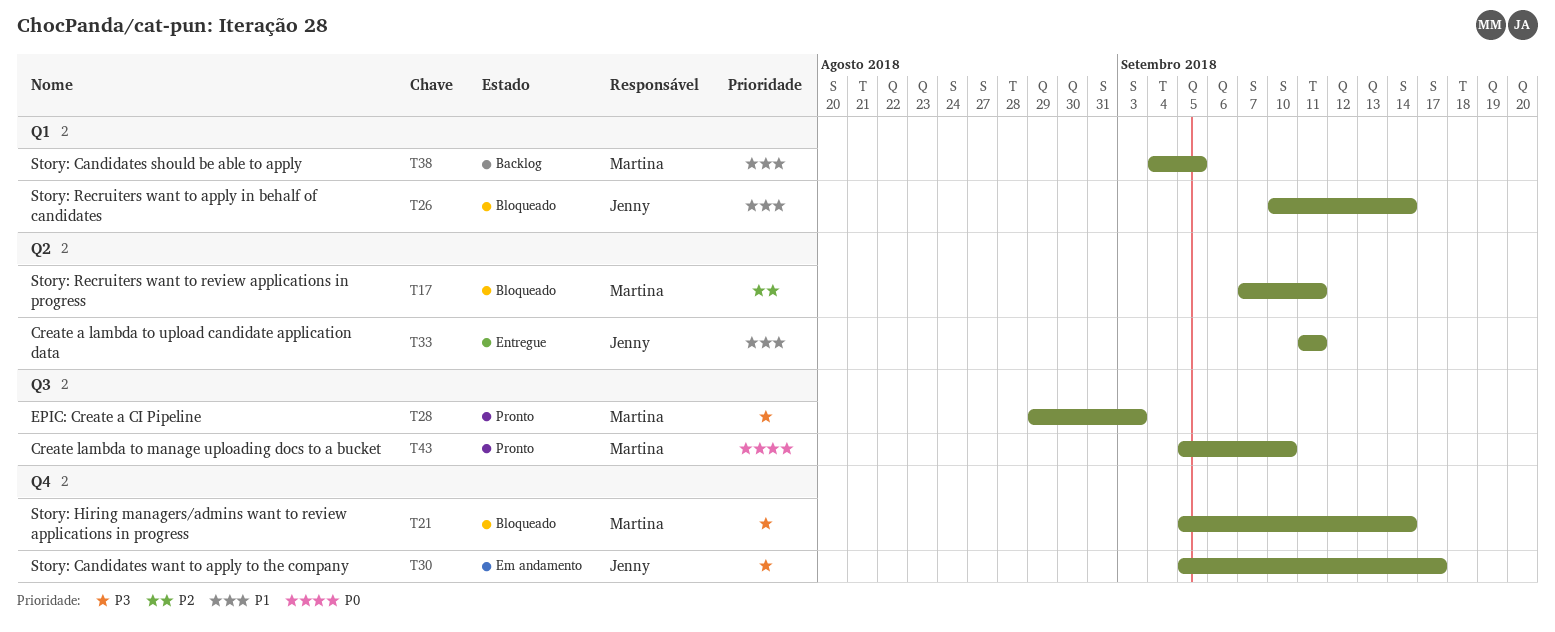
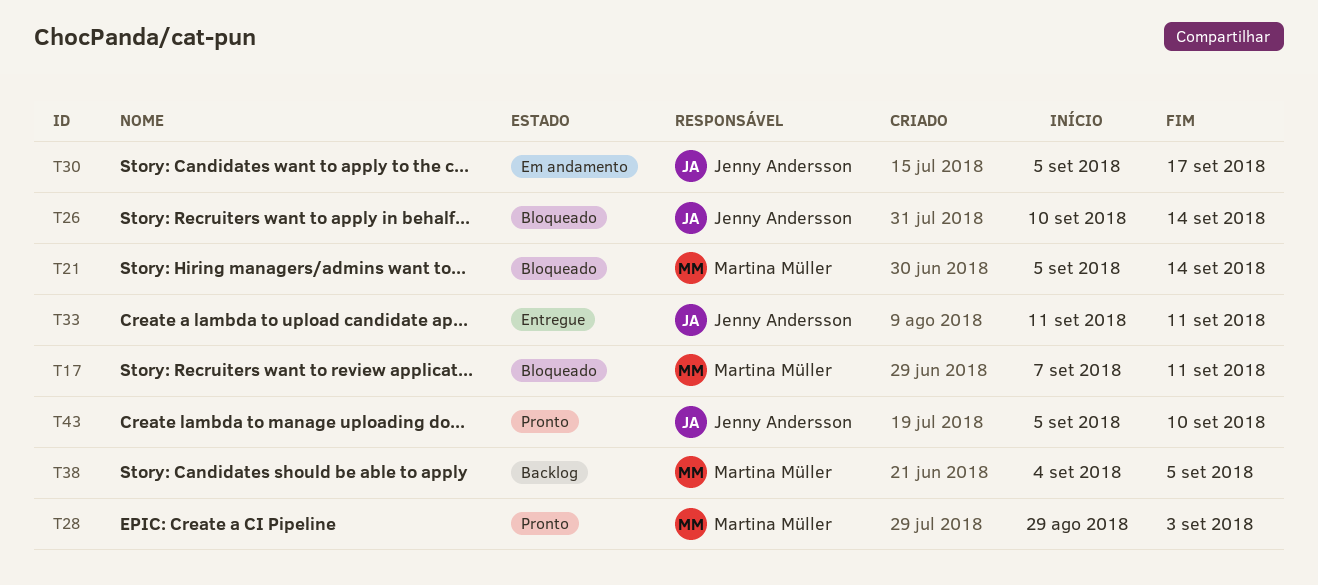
T43, owner: Martina Müller -> Jenny Andersson

